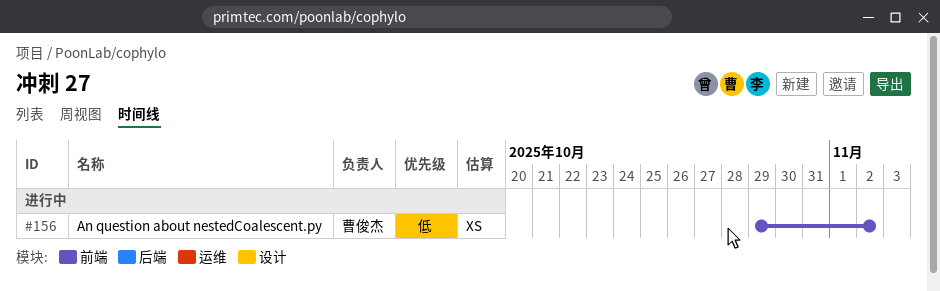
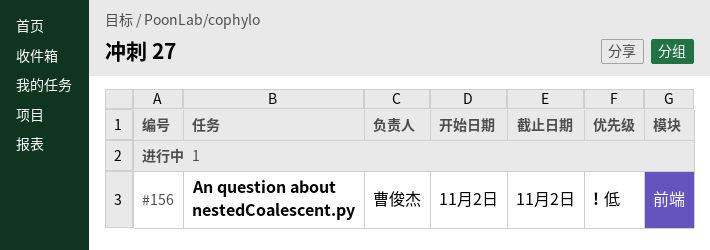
#156, start: Oct 29 -> Nov 2

